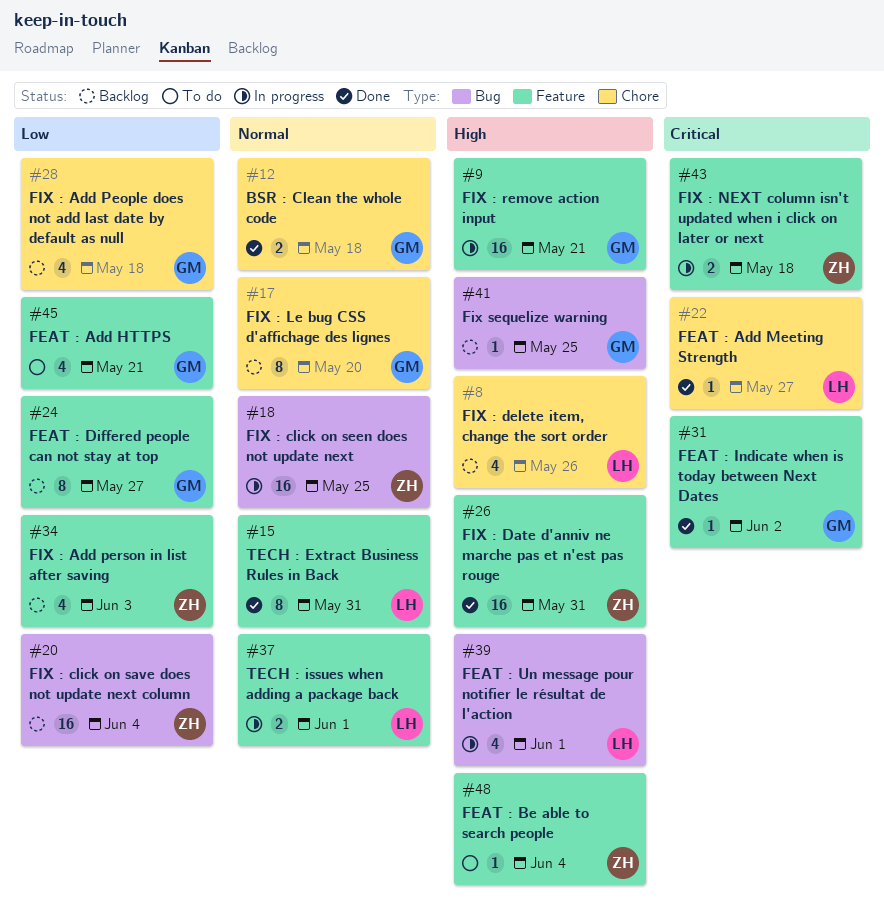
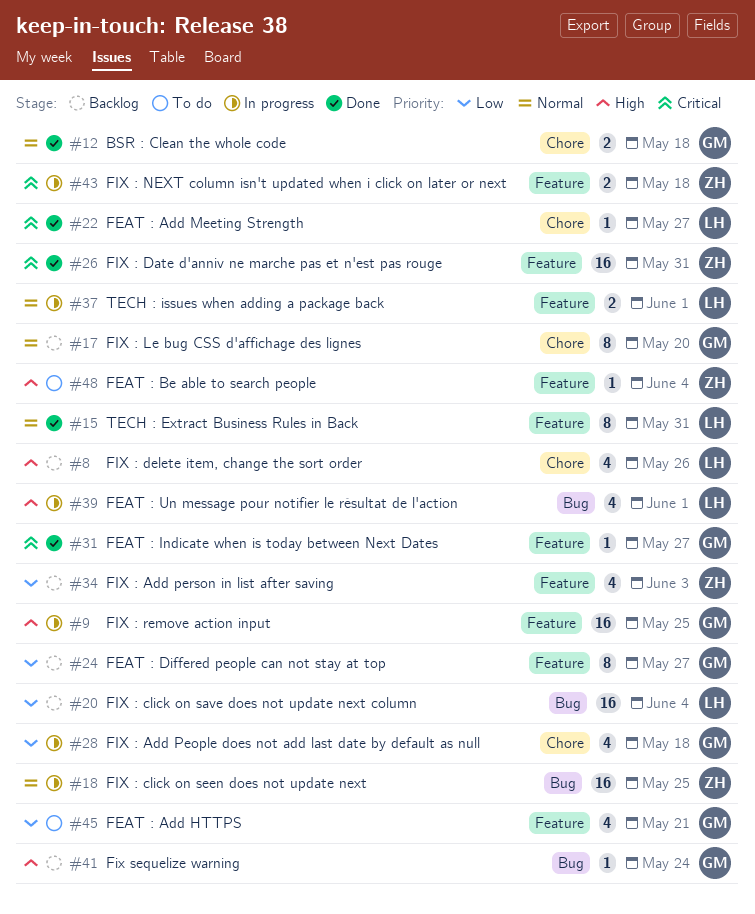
#9, due: May 21 -> May 25
#20, owner: ZH -> LH
#26, priority: High -> Critical
#28, status: Backlog -> In progress
#31, due: Jun 2 -> May 27
#41, due: May 25 -> May 24

